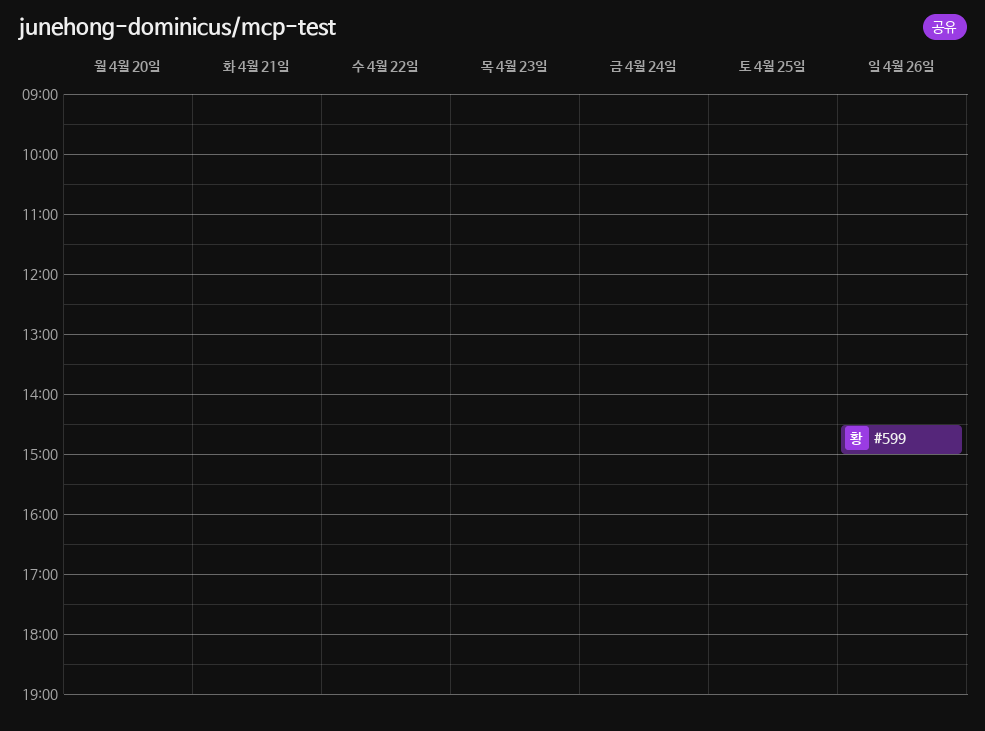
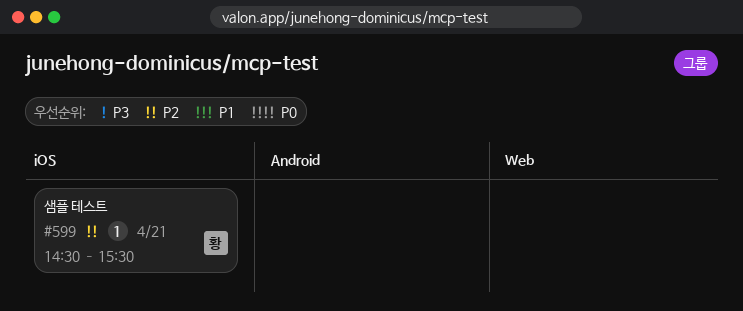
#599, day: Apr 26 -> Apr 21
#599, ends: 15:00 -> 15:30

